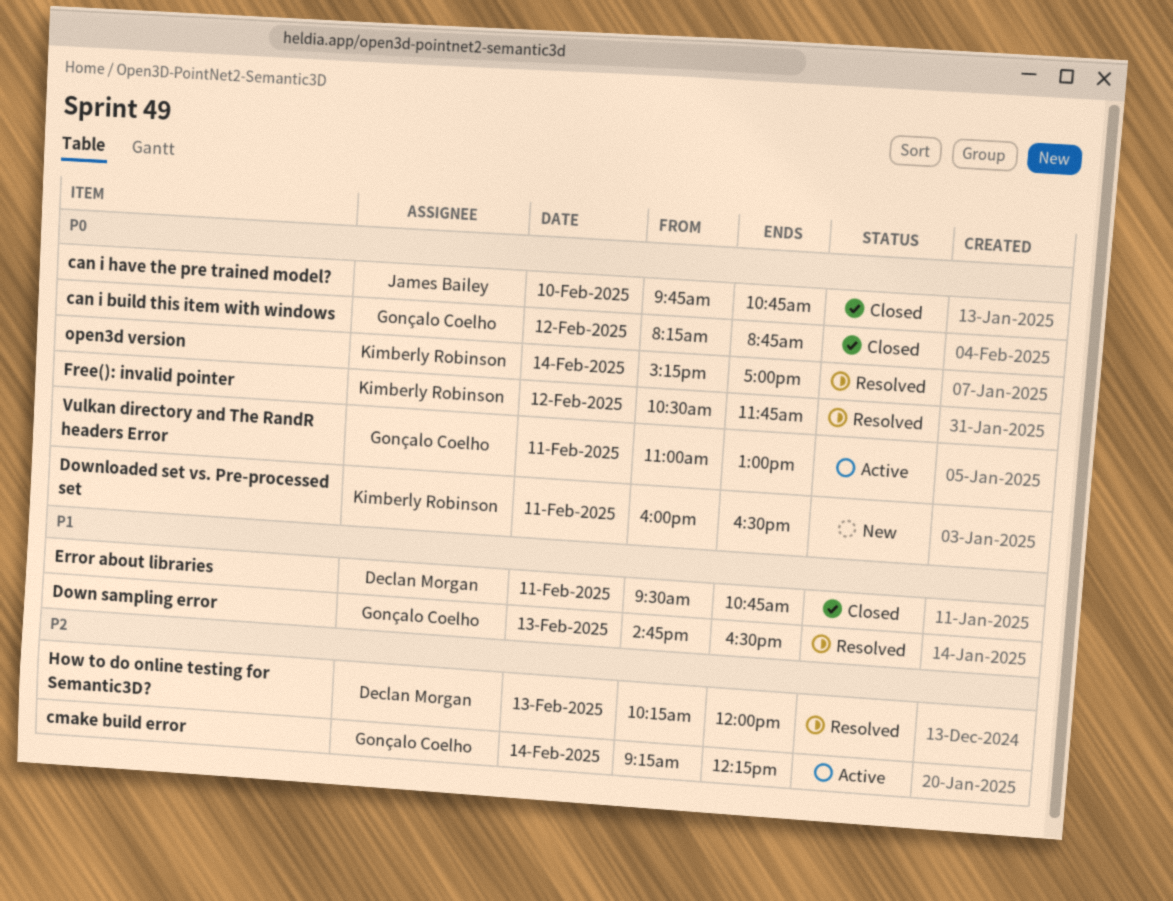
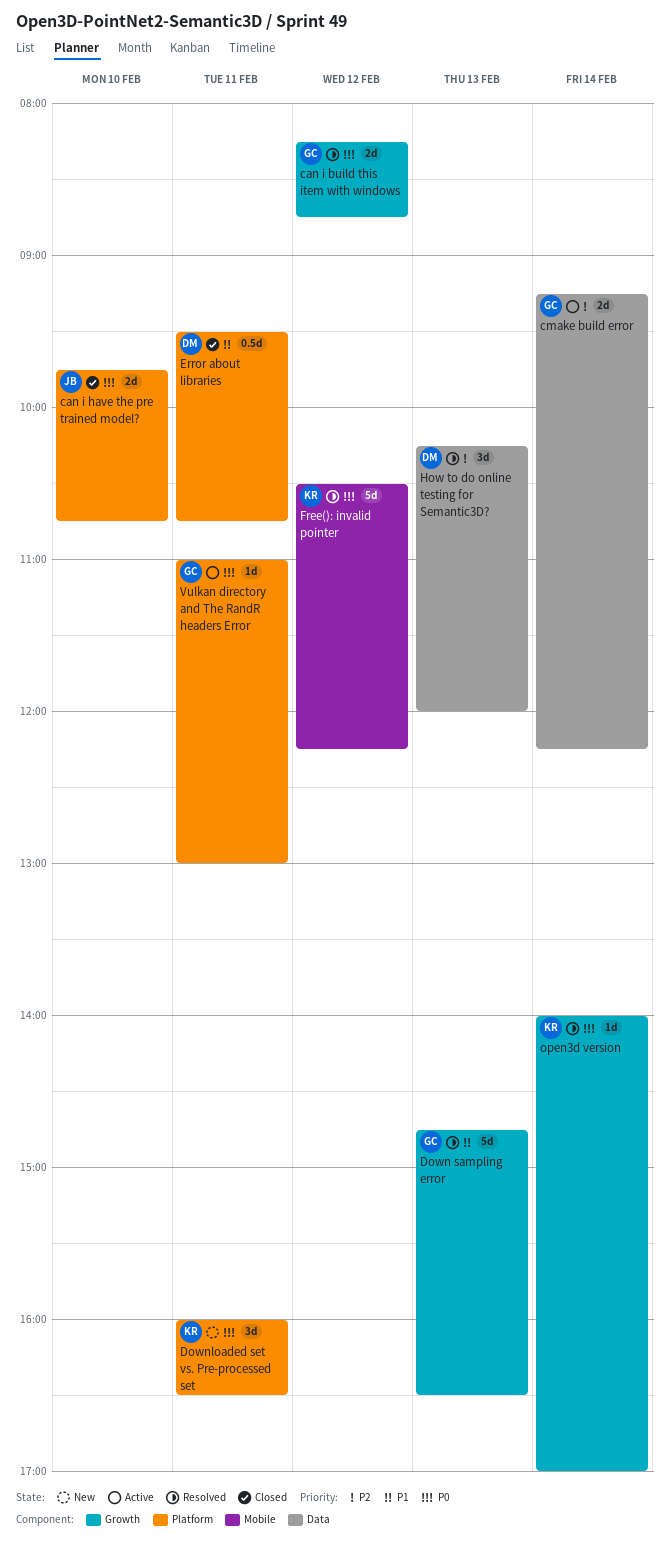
can i build this item with windows, status: Closed -> Resolved
Free(): invalid pointer, ends: 11:45 -> 12:15
open3d version, begins: 15:15 -> 14:00

